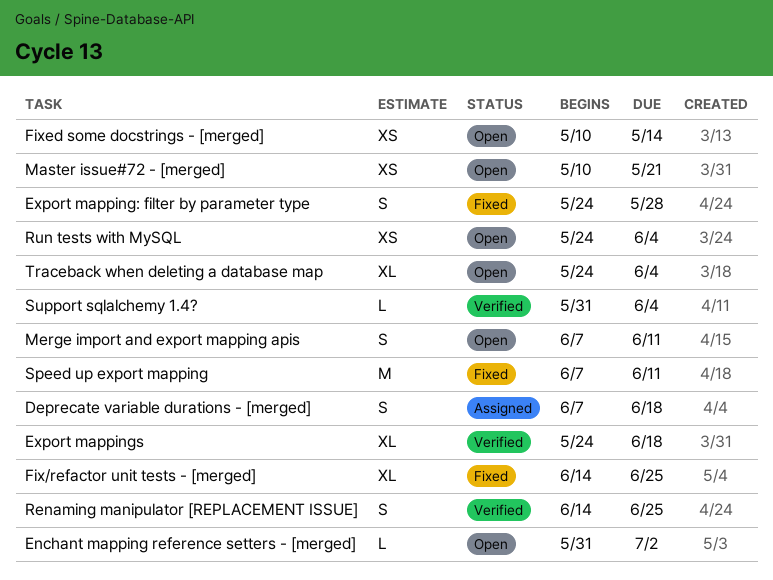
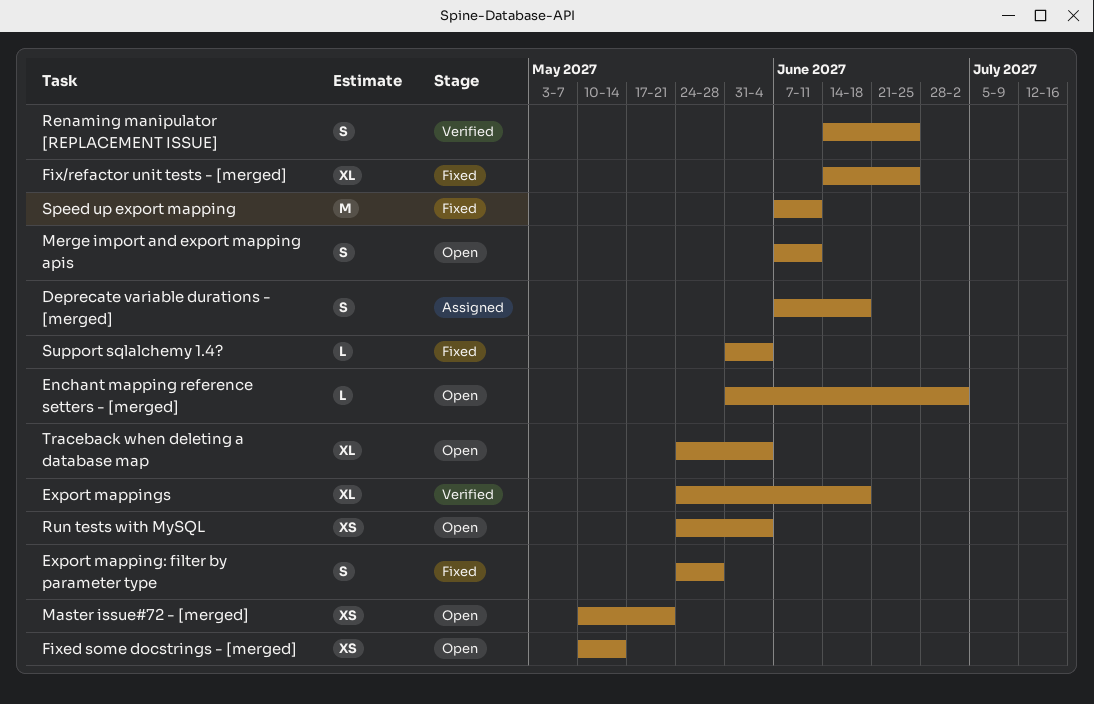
Support sqlalchemy 1.4?, status: Verified -> Fixed

